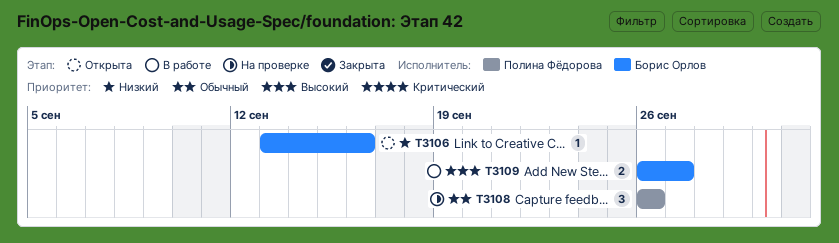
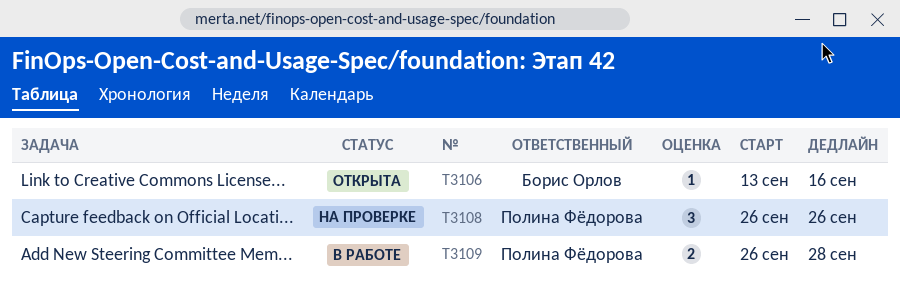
T3109, owner: Борис Орлов -> Полина Фёдорова
T3109, due: Sep 27 -> Sep 28

